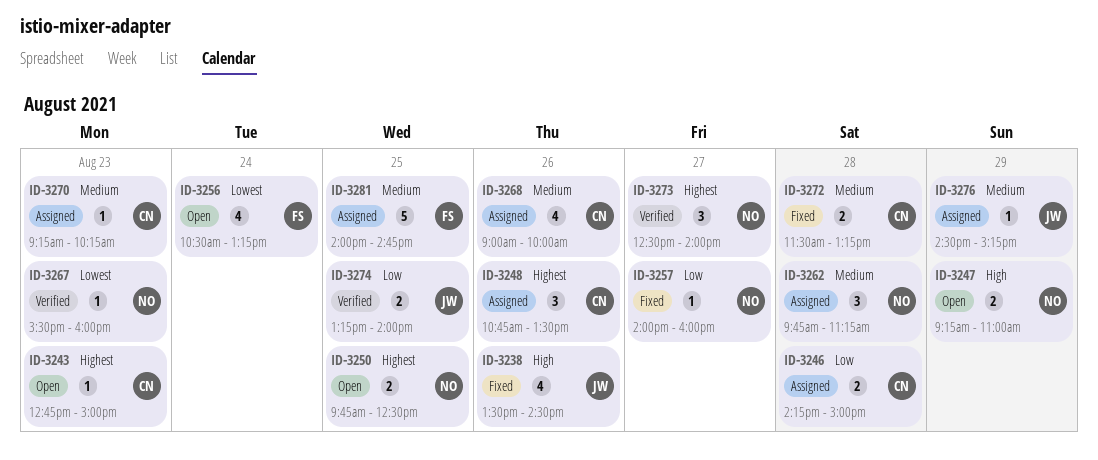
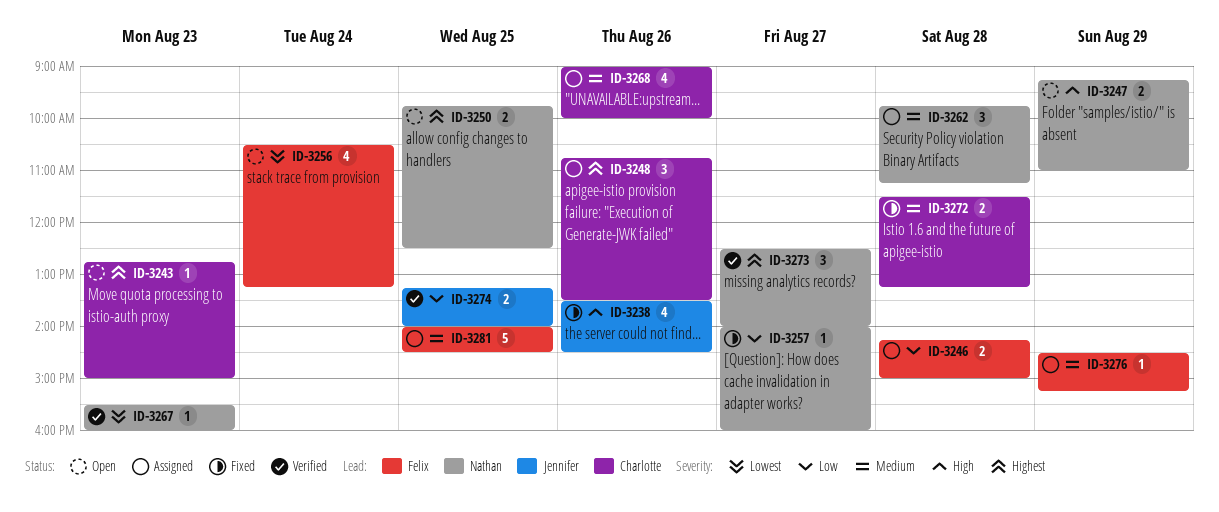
ID-3246, owner: Charlotte -> Felix
ID-3270: present -> none
ID-3276, owner: Jennifer -> Felix
ID-3281, ends: 14:45 -> 14:30

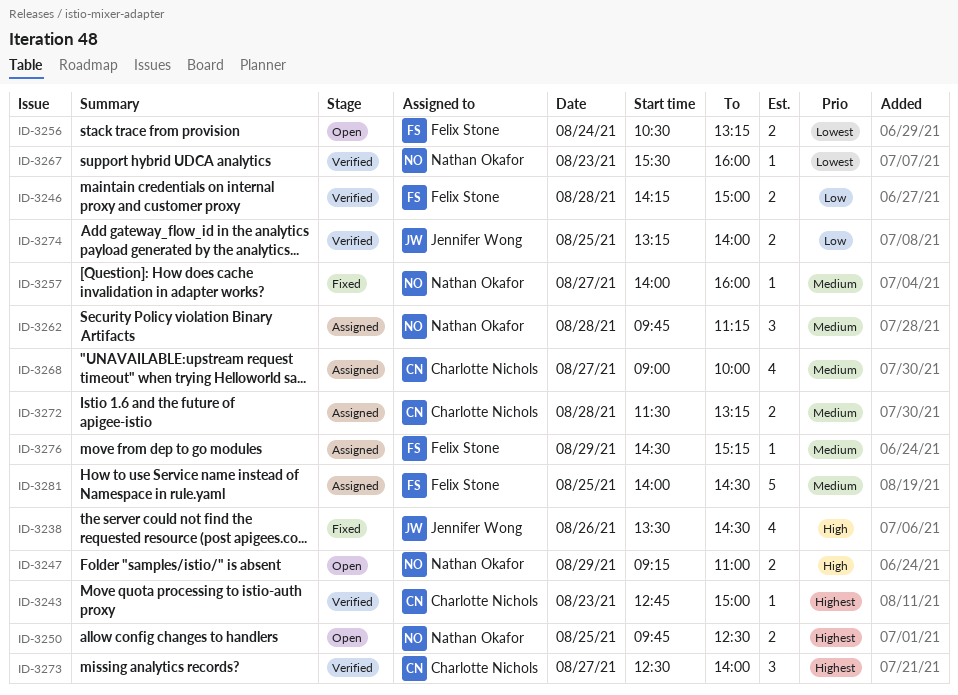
ID-3243, status: Open -> Verified
ID-3246, status: Assigned -> Verified
ID-3248: present -> none
ID-3256, estimate: 4 -> 2
ID-3257, priority: Low -> Medium
ID-3268, day: Aug 26 -> Aug 27
ID-3272, status: Fixed -> Assigned
ID-3273, owner: Nathan Okafor -> Charlotte Nichols

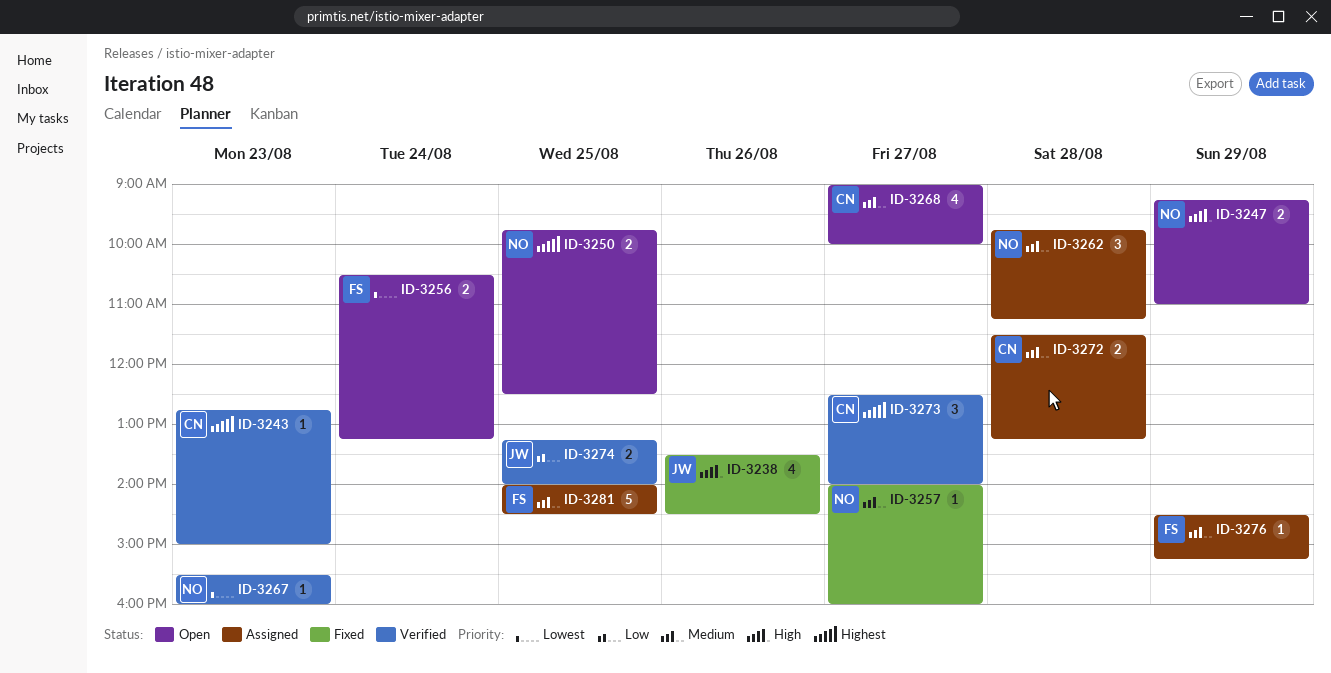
ID-3246: present -> none
ID-3268, status: Assigned -> Open

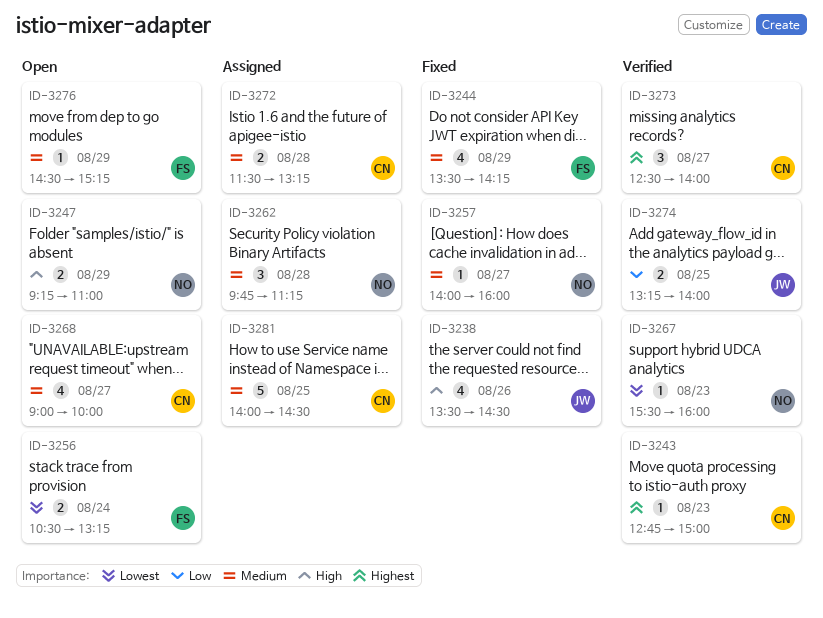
ID-3244: none -> present
ID-3250: present -> none
ID-3276, status: Assigned -> Open
ID-3281, owner: FS -> CN

